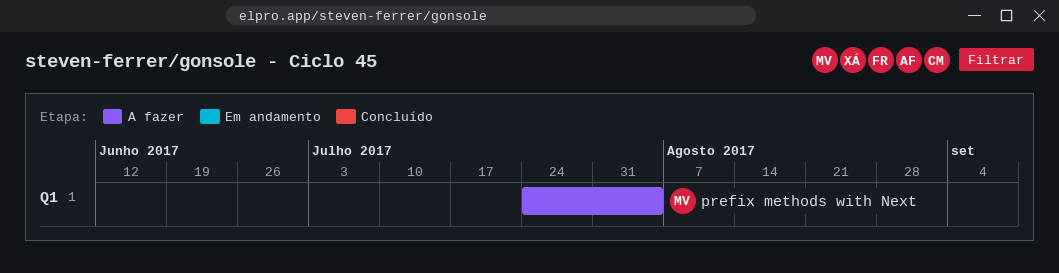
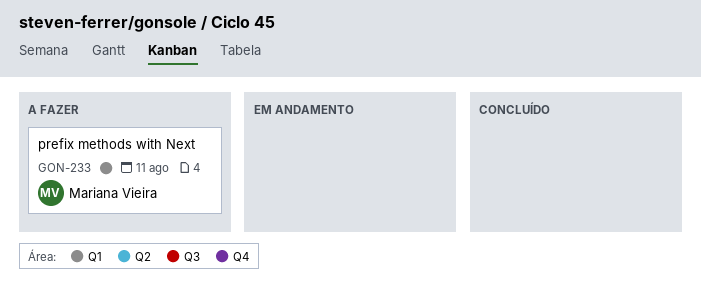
prefix methods with Next, due: Aug 4 -> Aug 11

